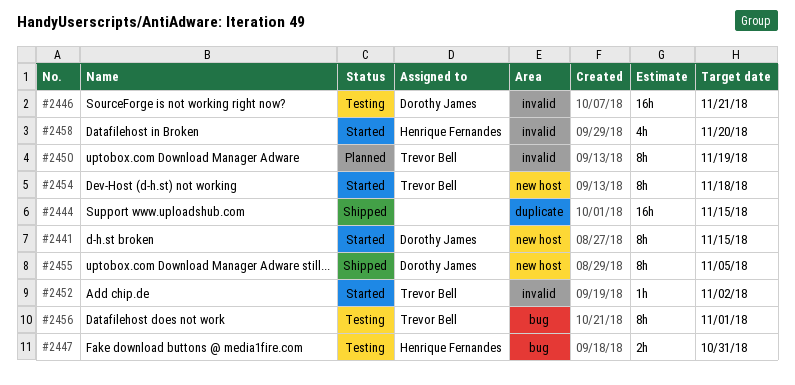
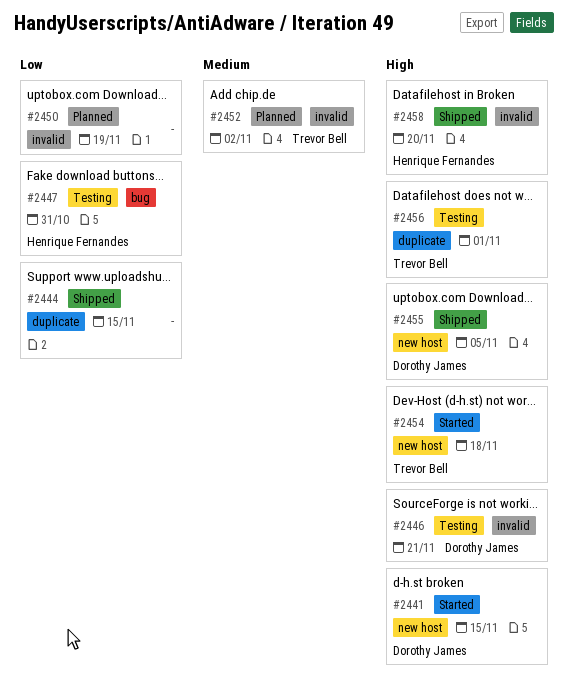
#2450, owner: Trevor Bell -> none
#2452, status: Started -> Planned
#2456, label: bug -> duplicate
#2458, status: Started -> Shipped

